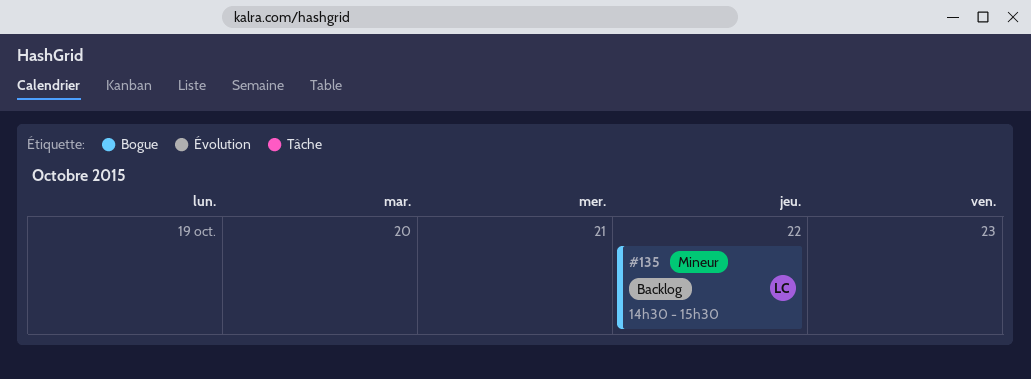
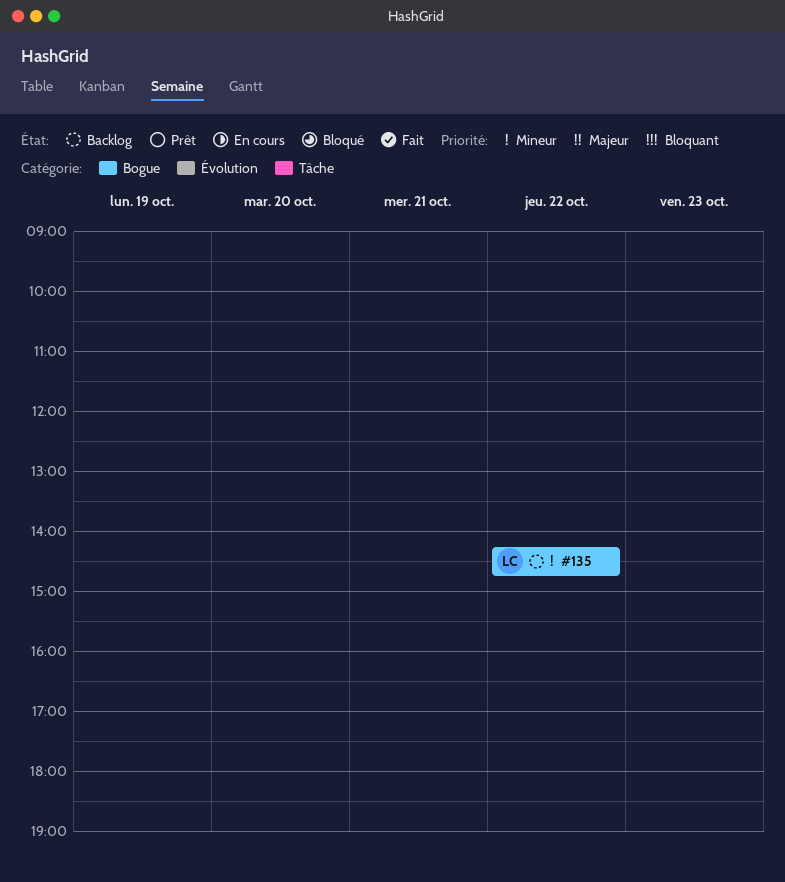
#135, begins: 14:30 -> 14:15
#135, ends: 15:30 -> 14:45

